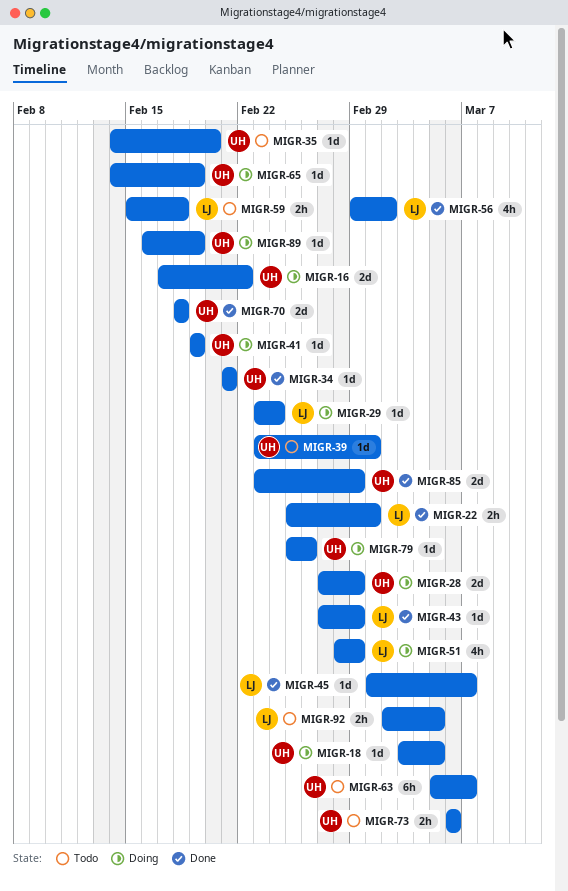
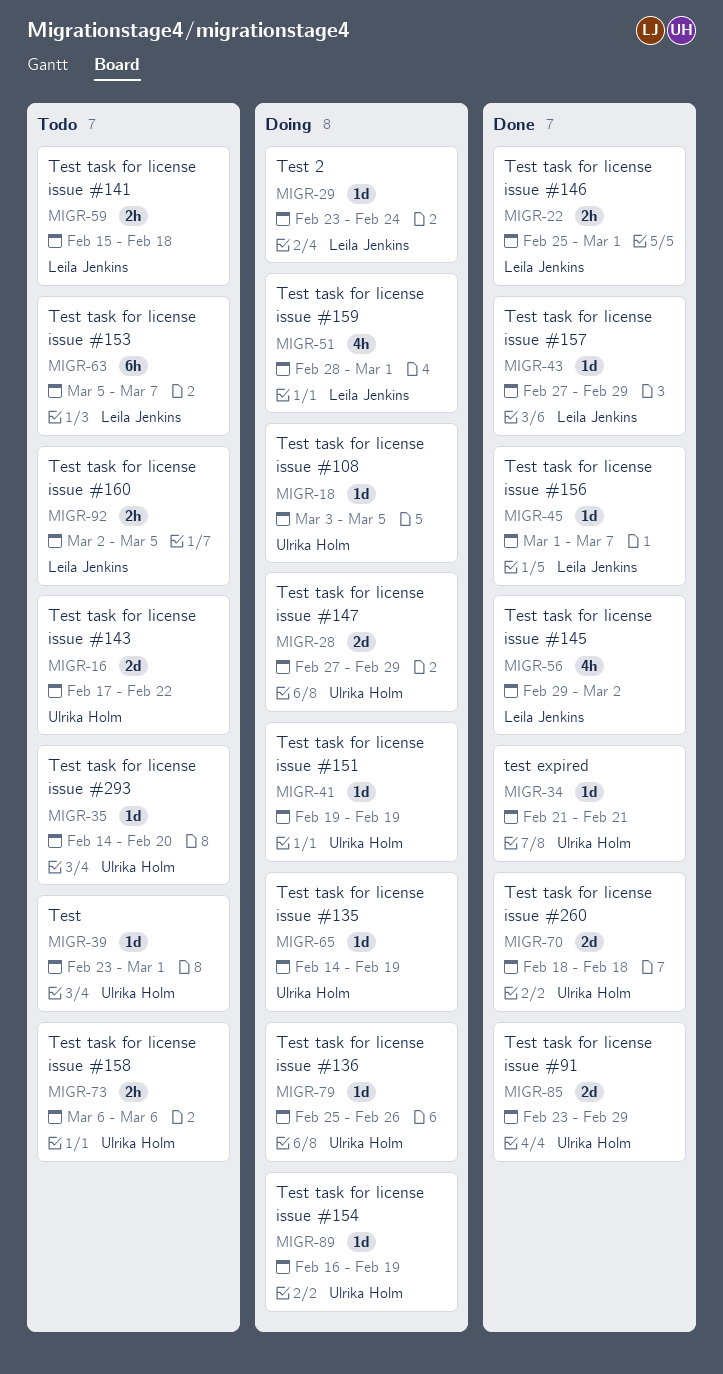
MIGR-16, status: Doing -> Todo
MIGR-51, due: Feb 29 -> Mar 1
MIGR-63, owner: Ulrika Holm -> Leila Jenkins

